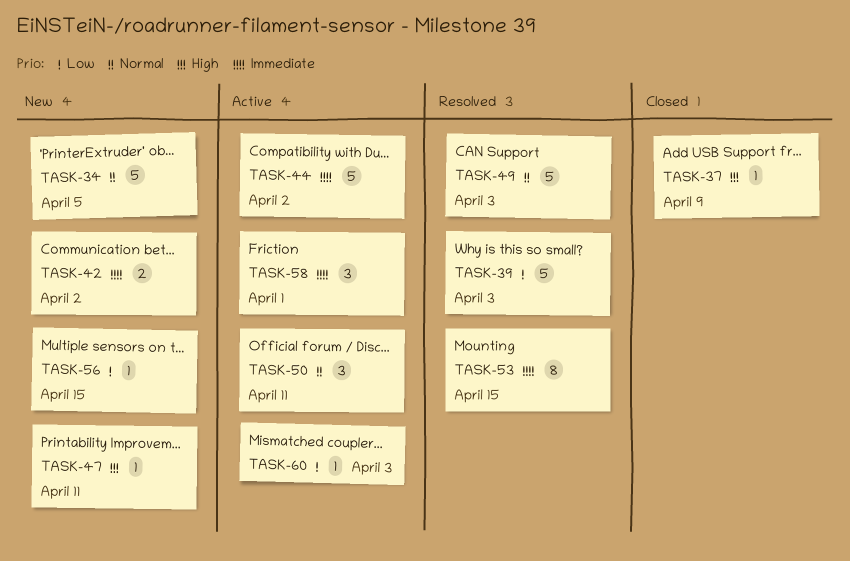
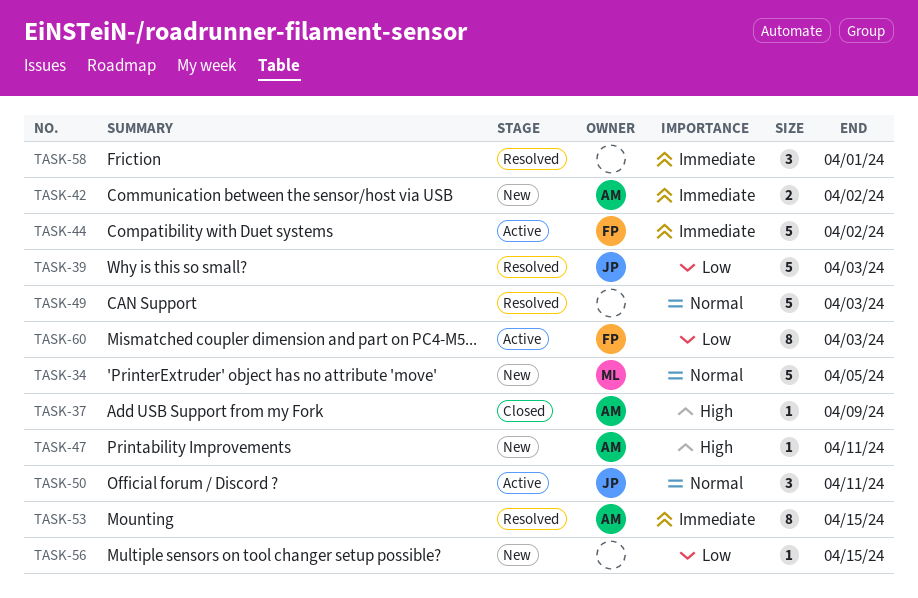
TASK-58, status: Active -> Resolved
TASK-60, estimate: 1 -> 8

